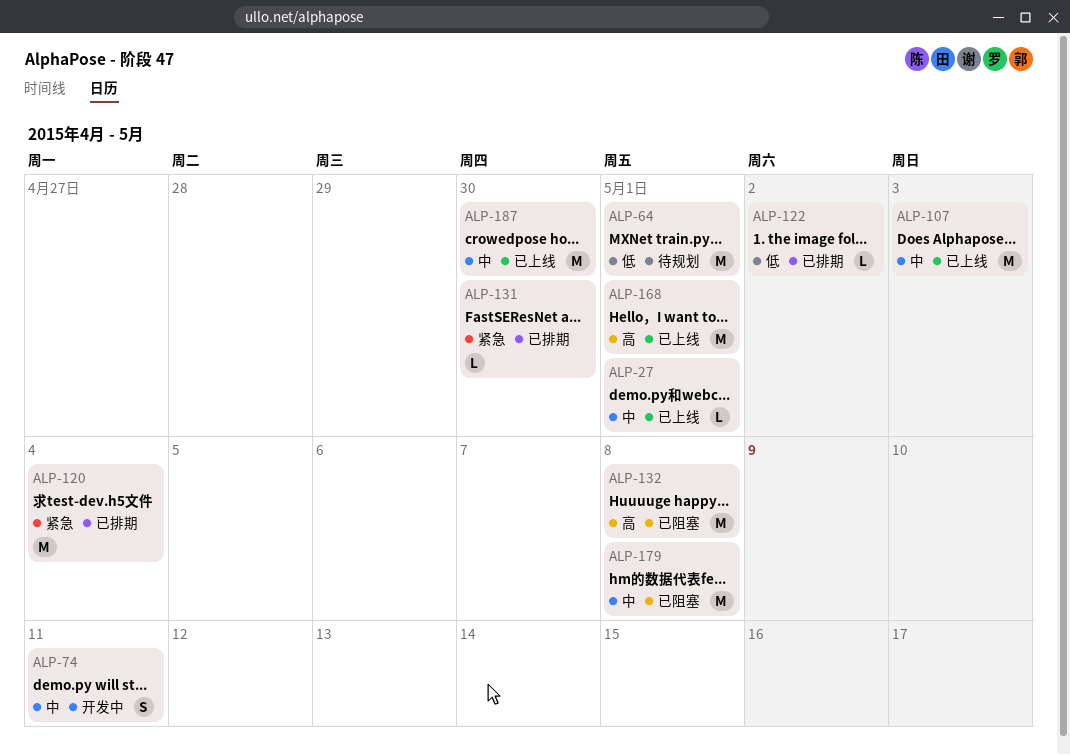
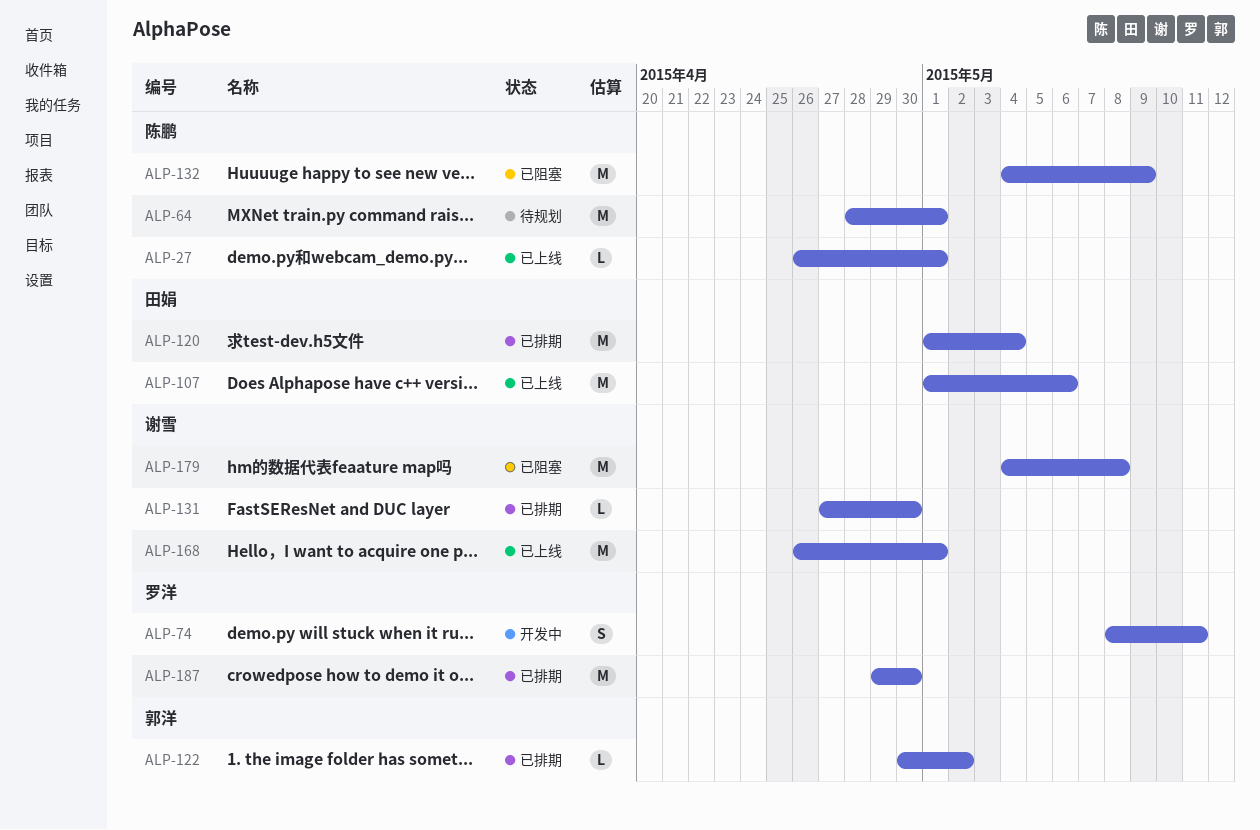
ALP-107, due: May 3 -> May 6
ALP-132, due: May 8 -> May 9
ALP-187, status: 已上线 -> 已排期

